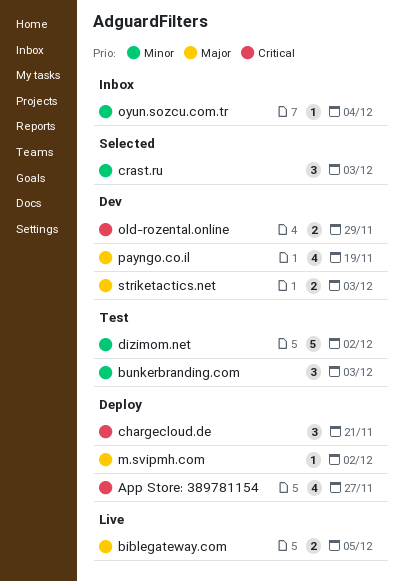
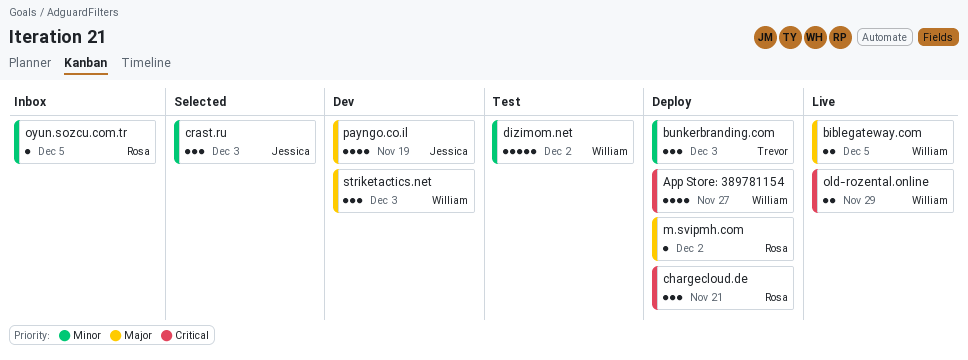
bunkerbranding.com, status: Test -> Deploy
old-rozental.online, status: Dev -> Live
oyun.sozcu.com.tr, due: Dec 4 -> Dec 5
striketactics.net, estimate: 2 -> 3

